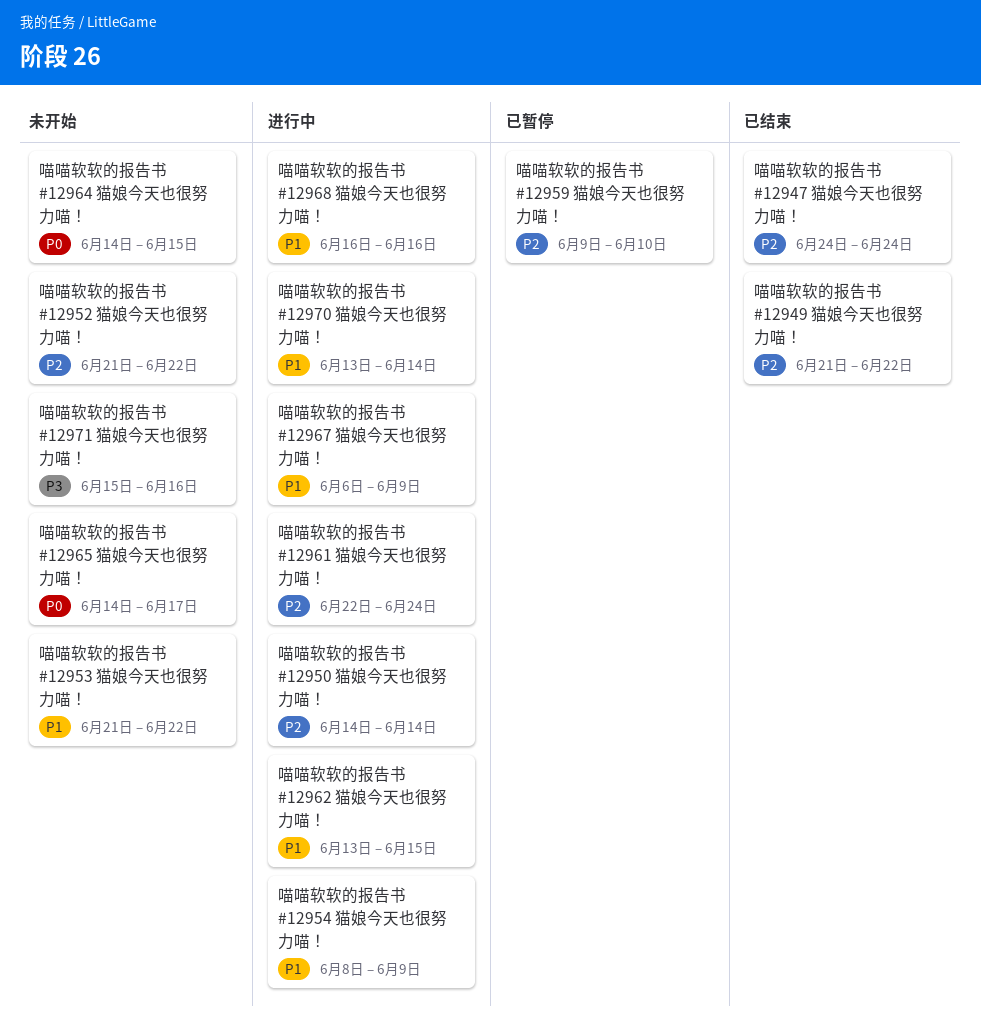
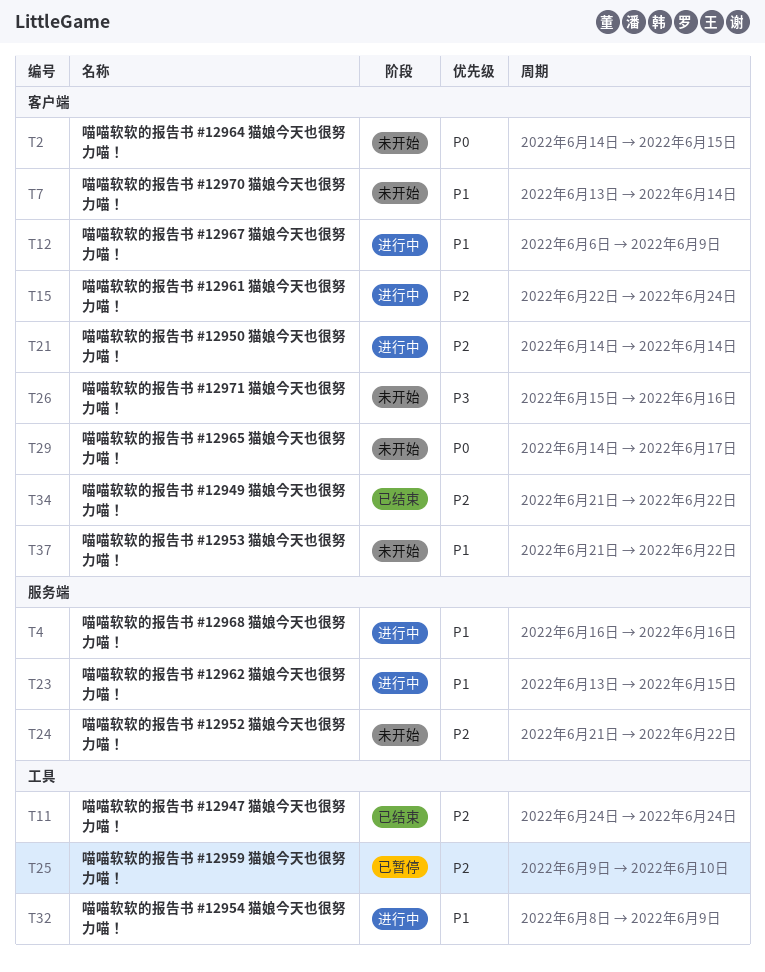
喵喵软软的报告书 #12970 猫娘今天也很努力喵！, status: 进行中 -> 未开始

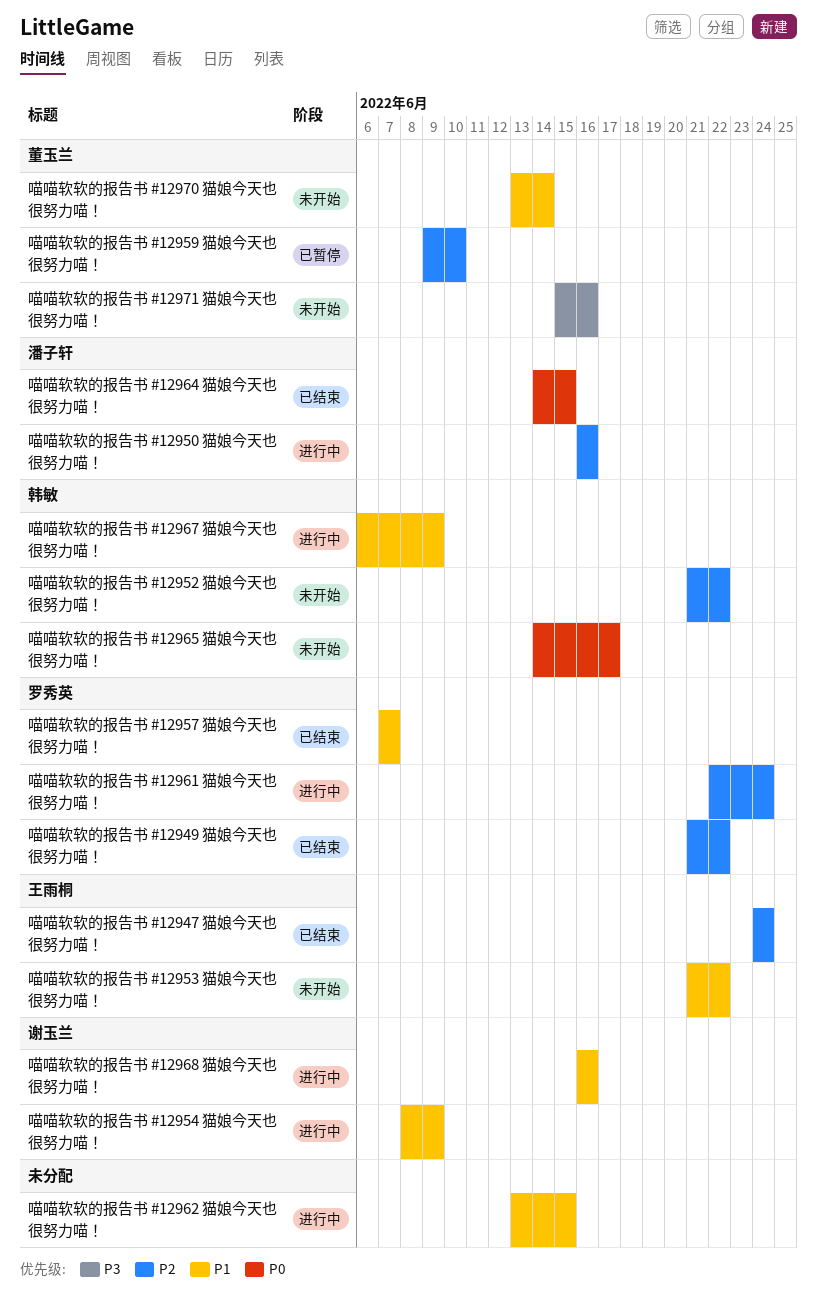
喵喵软软的报告书 #12950 猫娘今天也很努力喵！, start: Jun 14 -> Jun 16
喵喵软软的报告书 #12950 猫娘今天也很努力喵！, due: Jun 14 -> Jun 16
喵喵软软的报告书 #12957 猫娘今天也很努力喵！: none -> present
喵喵软软的报告书 #12964 猫娘今天也很努力喵！, status: 未开始 -> 已结束

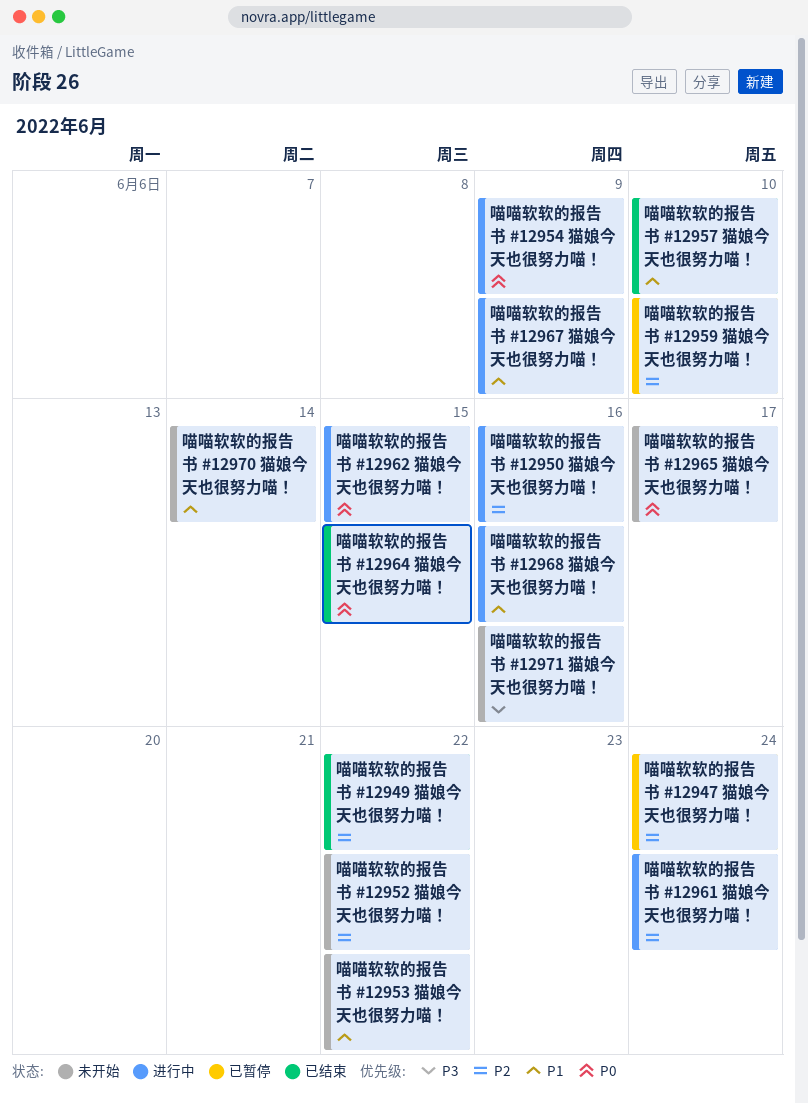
喵喵软软的报告书 #12947 猫娘今天也很努力喵！, status: 已结束 -> 已暂停
喵喵软软的报告书 #12954 猫娘今天也很努力喵！, priority: P1 -> P0
喵喵软软的报告书 #12957 猫娘今天也很努力喵！, due: Jun 7 -> Jun 10
喵喵软软的报告书 #12962 猫娘今天也很努力喵！, priority: P1 -> P0

